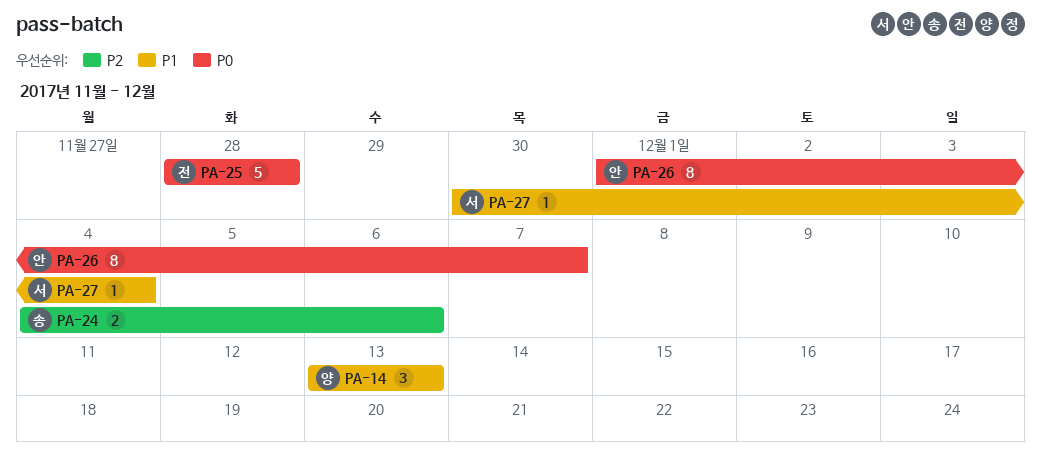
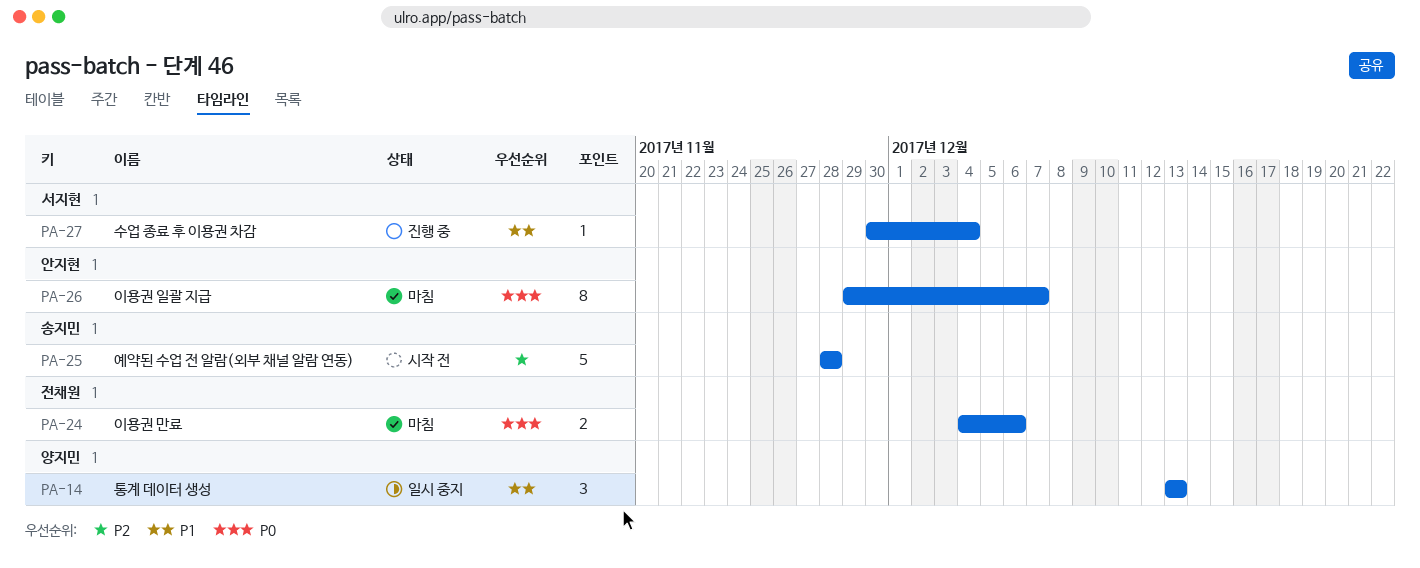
PA-24, owner: 송지민 -> 전채원
PA-24, priority: P2 -> P0
PA-25, owner: 전채원 -> 송지민
PA-25, priority: P0 -> P2
PA-26, start: Dec 1 -> Nov 29

